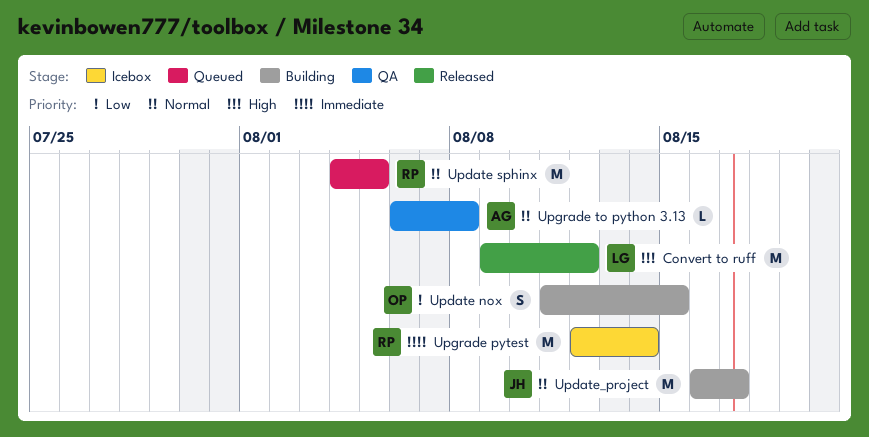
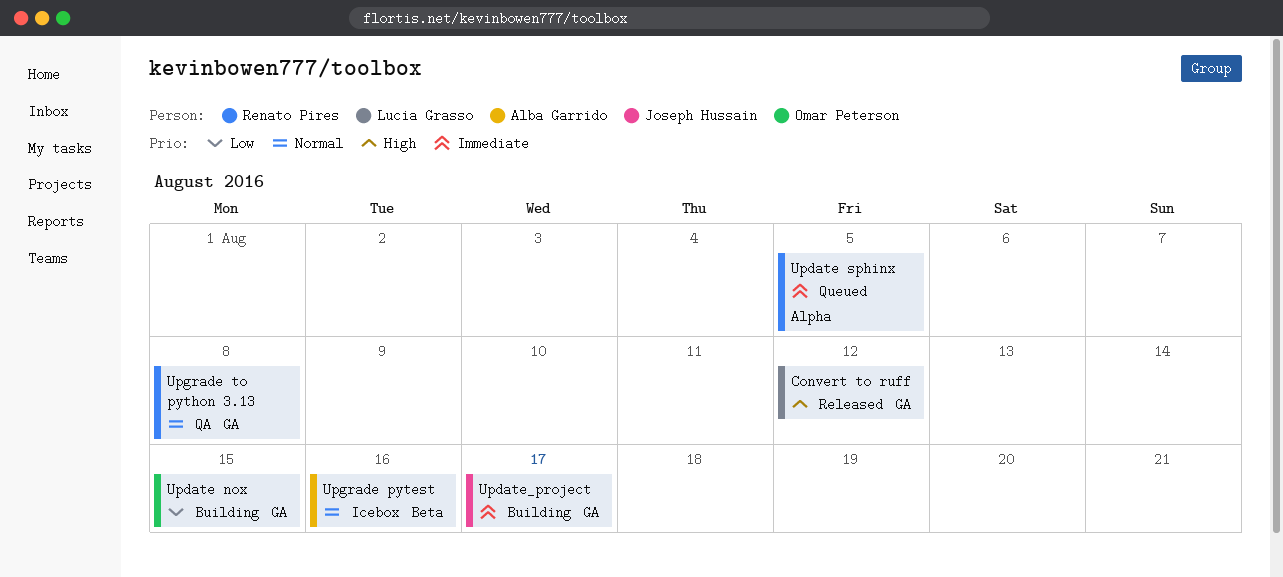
Update sphinx, priority: Normal -> Immediate
Update_project, priority: Normal -> Immediate
Upgrade pytest, owner: Renato Pires -> Alba Garrido
Upgrade pytest, priority: Immediate -> Normal
Upgrade pytest, due: Aug 14 -> Aug 16
Upgrade to python 3.13, owner: Alba Garrido -> Renato Pires

